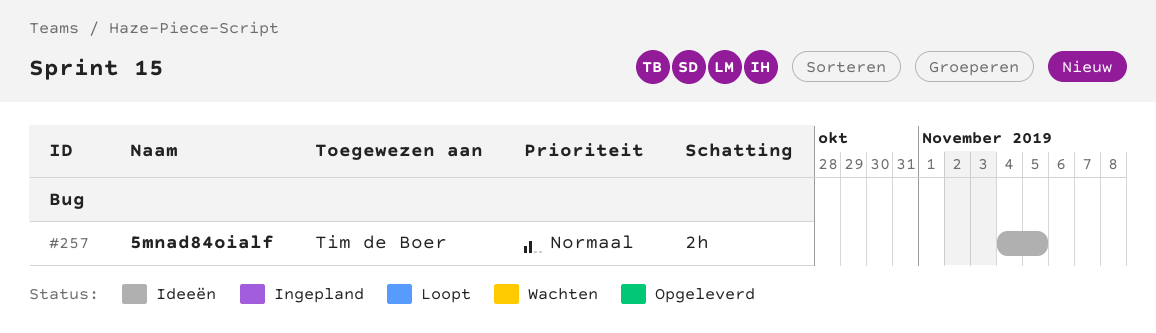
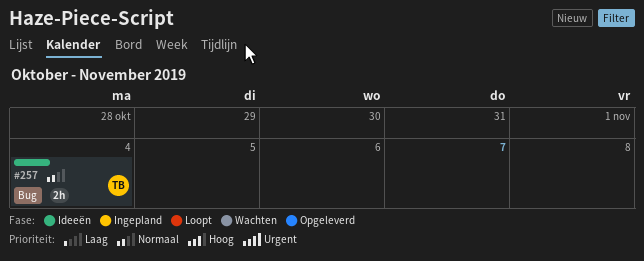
#257, due: Nov 5 -> Nov 4

